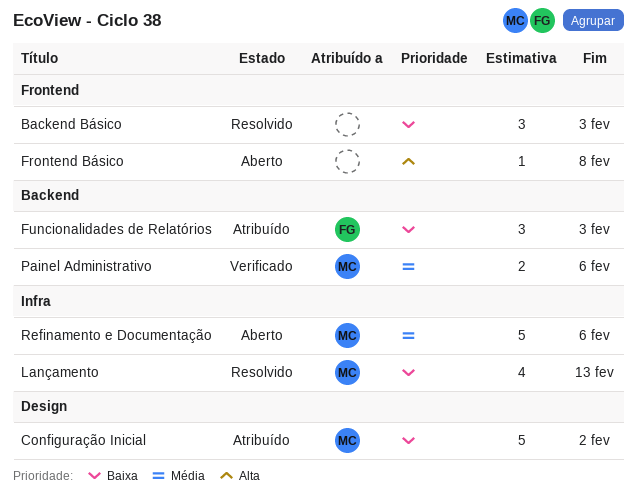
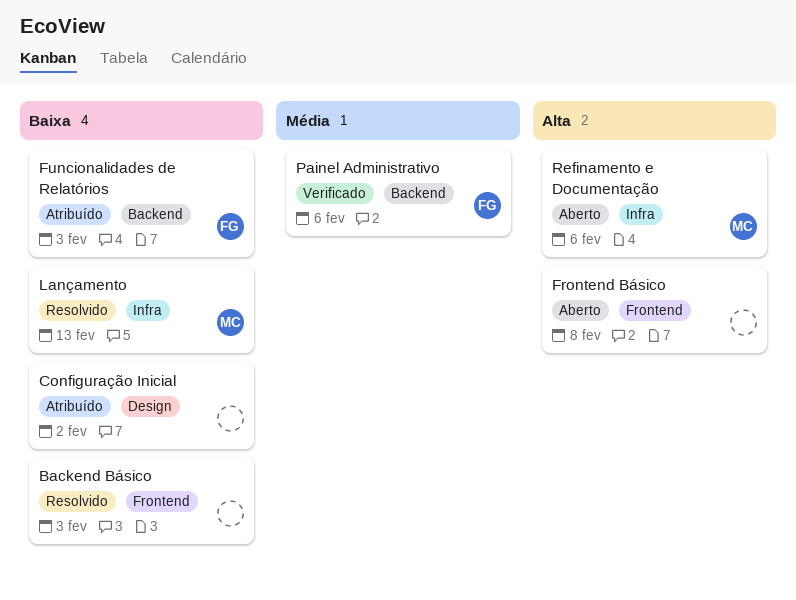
Configuração Inicial, owner: MC -> none
Painel Administrativo, owner: MC -> FG
Refinamento e Documentação, priority: Média -> Alta

